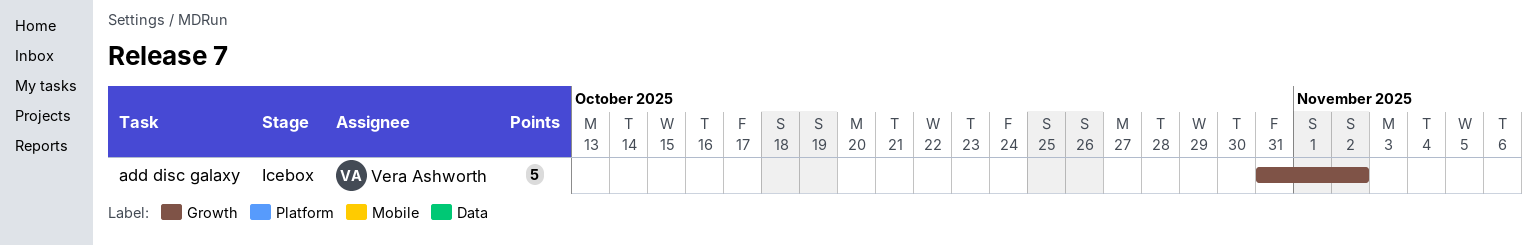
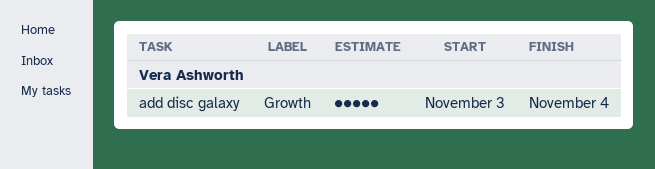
add disc galaxy, start: Oct 31 -> Nov 3
add disc galaxy, due: Nov 2 -> Nov 4

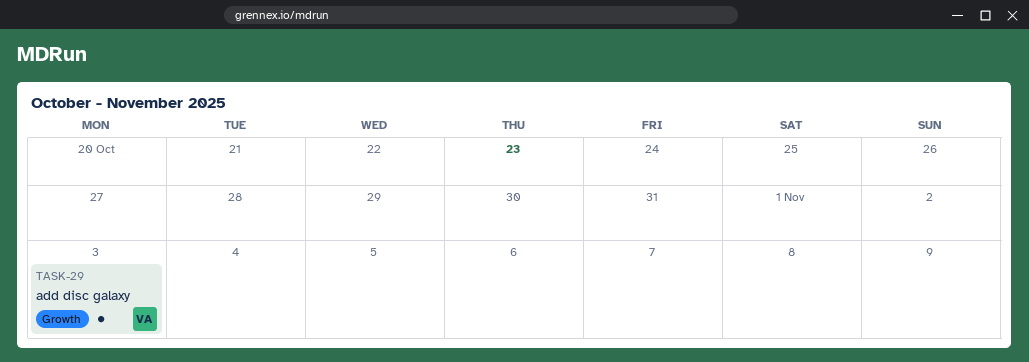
add disc galaxy, estimate: 5 -> 1
add disc galaxy, due: Nov 4 -> Nov 3

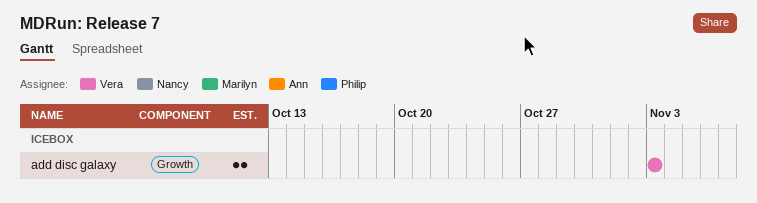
add disc galaxy, estimate: 1 -> 2

